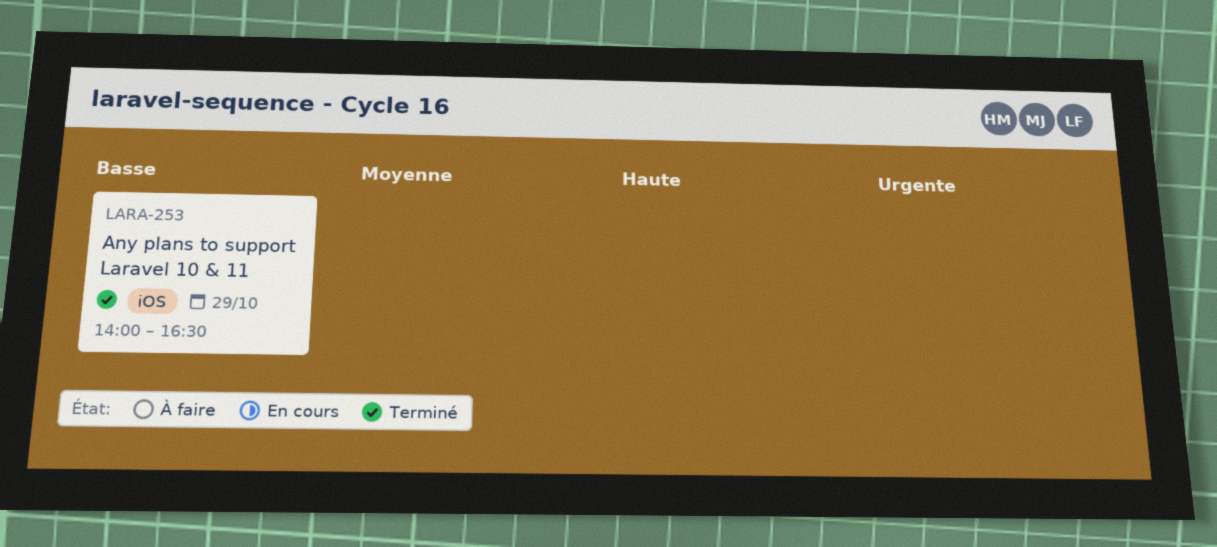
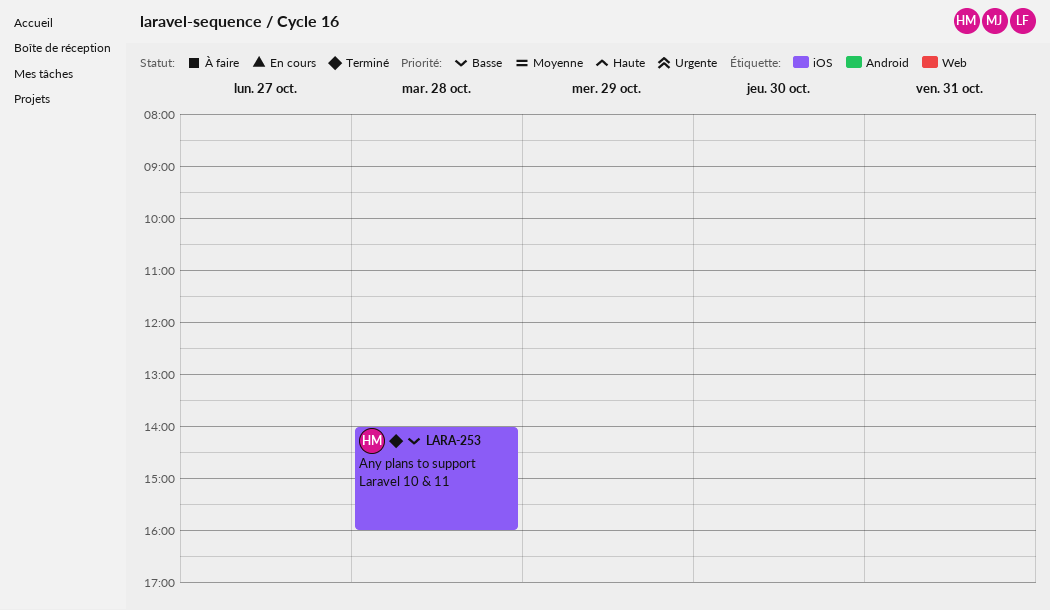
LARA-253, day: Oct 29 -> Oct 28
LARA-253, ends: 16:30 -> 16:00

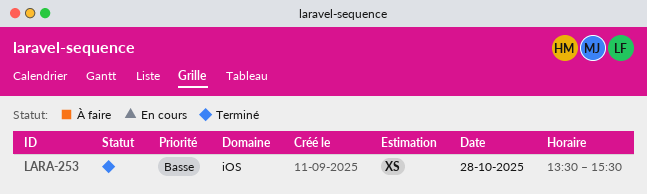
LARA-253, begins: 14:00 -> 13:30
LARA-253, ends: 16:00 -> 15:30

